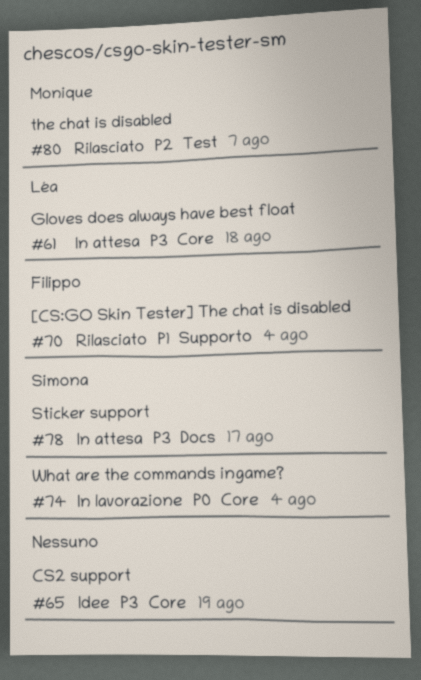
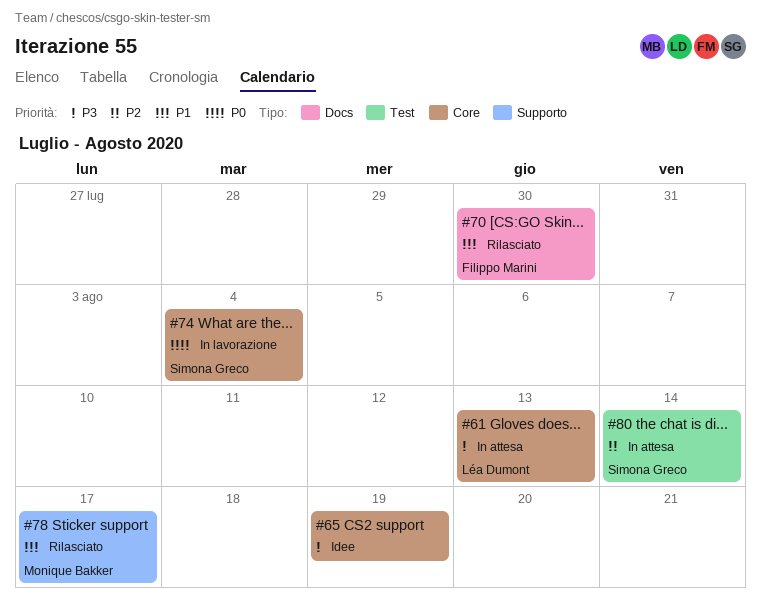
#61, due: Aug 18 -> Aug 13
#70, label: Supporto -> Docs
#70, due: Aug 4 -> Jul 30
#78, status: In attesa -> Rilasciato
#78, owner: Simona Greco -> Monique Bakker
#78, priority: P3 -> P1
#78, label: Docs -> Supporto
#80, status: Rilasciato -> In attesa
#80, owner: Monique Bakker -> Simona Greco
#80, due: Aug 7 -> Aug 14

